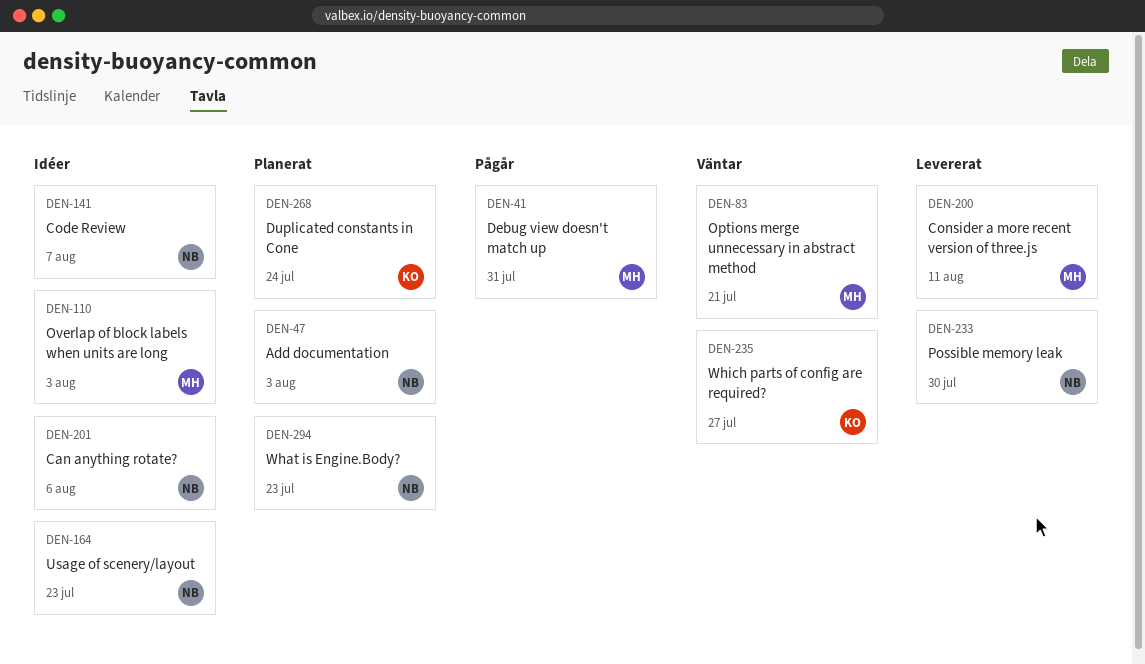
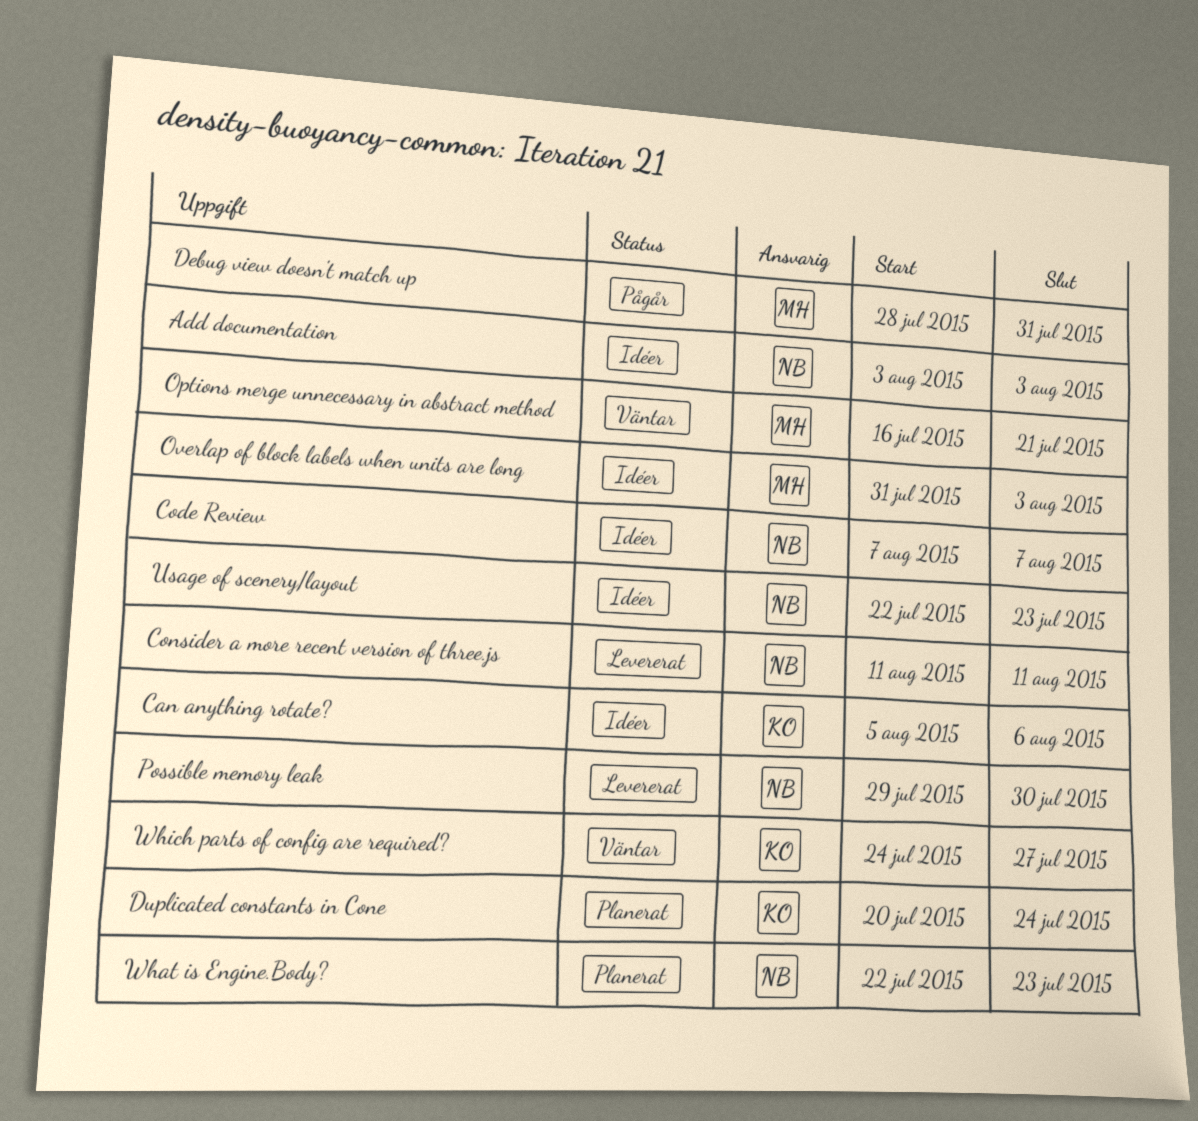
Add documentation, status: Planerat -> Idéer
Can anything rotate?, owner: NB -> KO
Consider a more recent version of three.js, owner: MH -> NB

